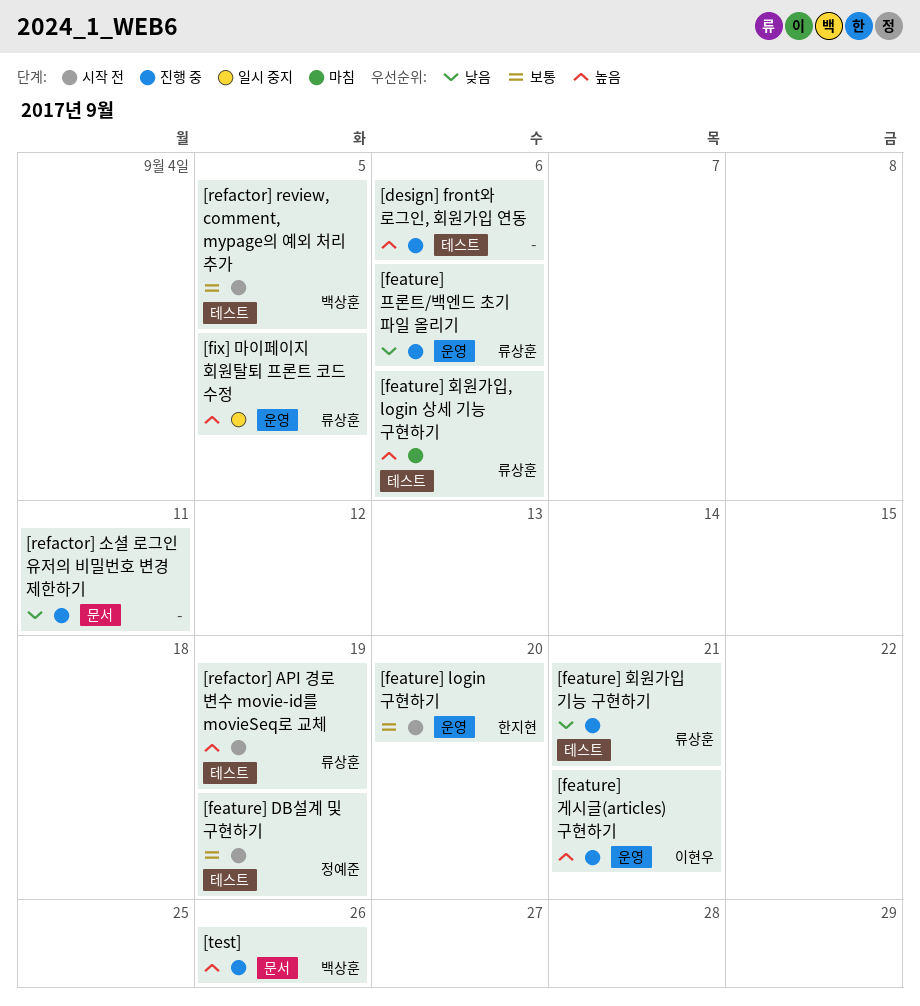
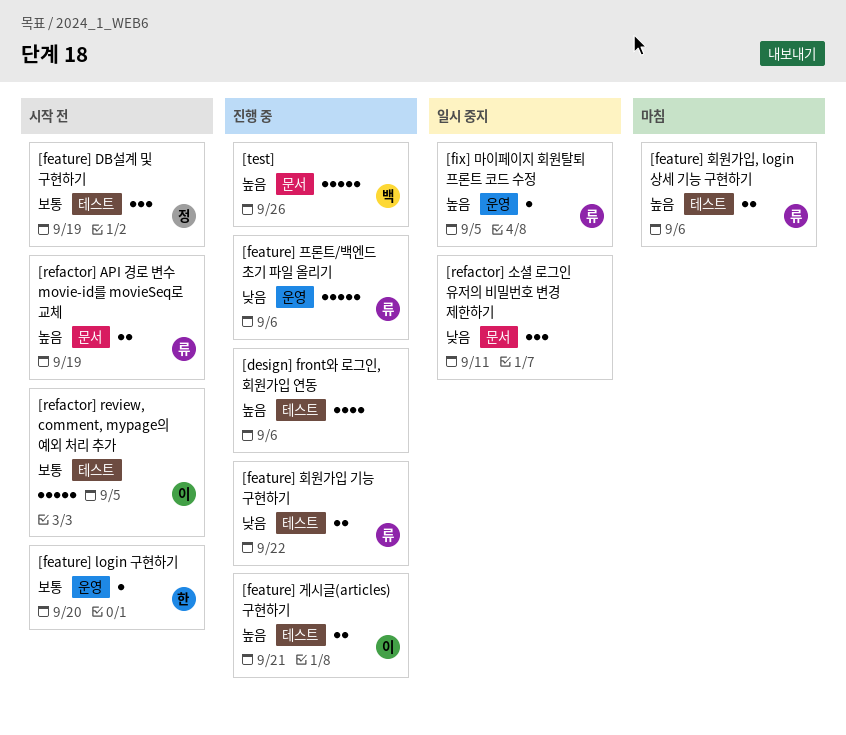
[feature] 게시글(articles) 구현하기, label: 운영 -> 테스트
[feature] 회원가입 기능 구현하기, due: Sep 21 -> Sep 22
[refactor] API 경로 변수 movie-id를 movieSeq로 교체, label: 테스트 -> 문서
[refactor] review, comment, mypage의 예외 처리 추가, owner: 백상훈 -> 이현우
[refactor] 소셜 로그인 유저의 비밀번호 변경 제한하기, status: 진행 중 -> 일시 중지

